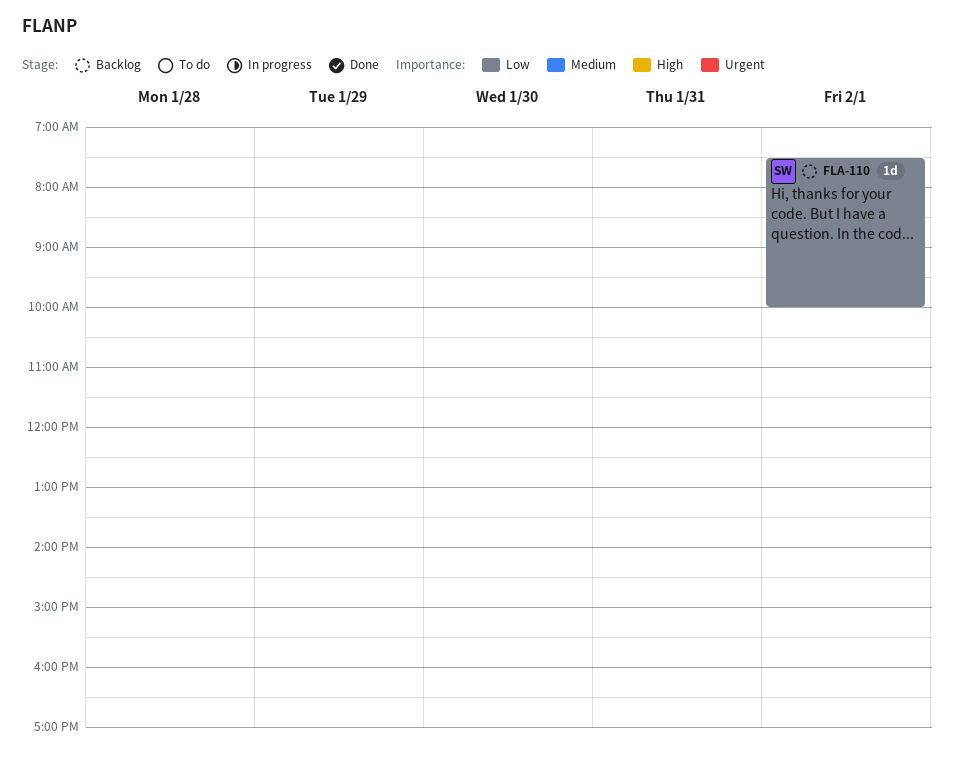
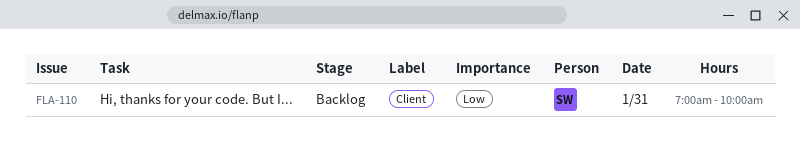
FLA-110, day: Feb 1 -> Jan 31
FLA-110, begins: 07:30 -> 07:00

